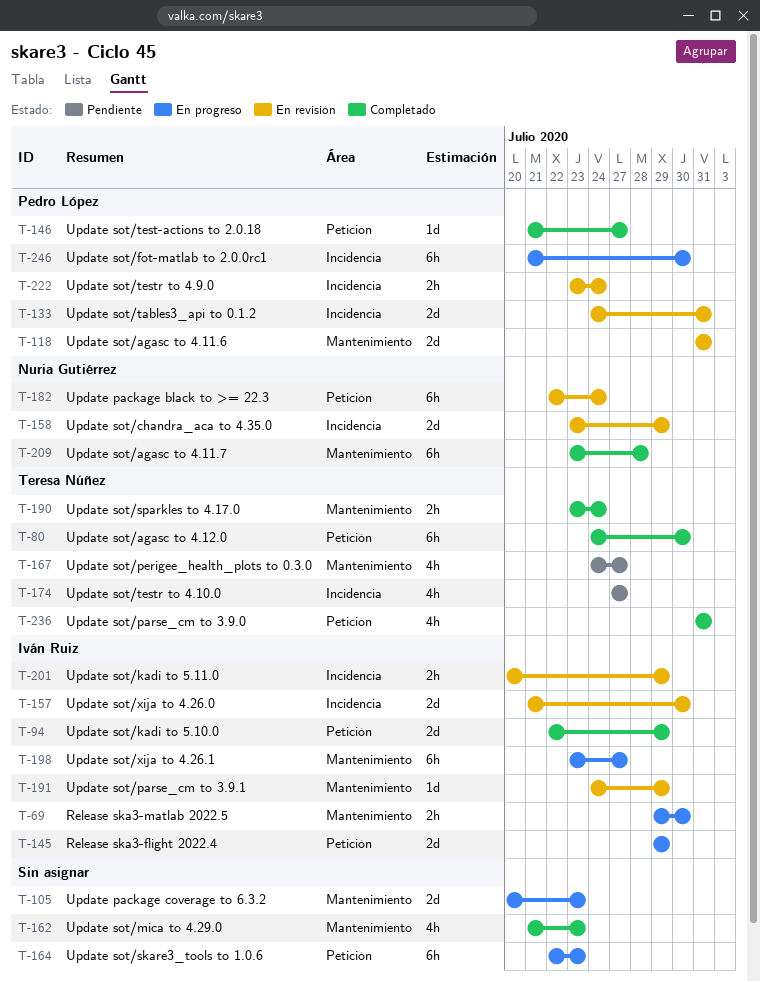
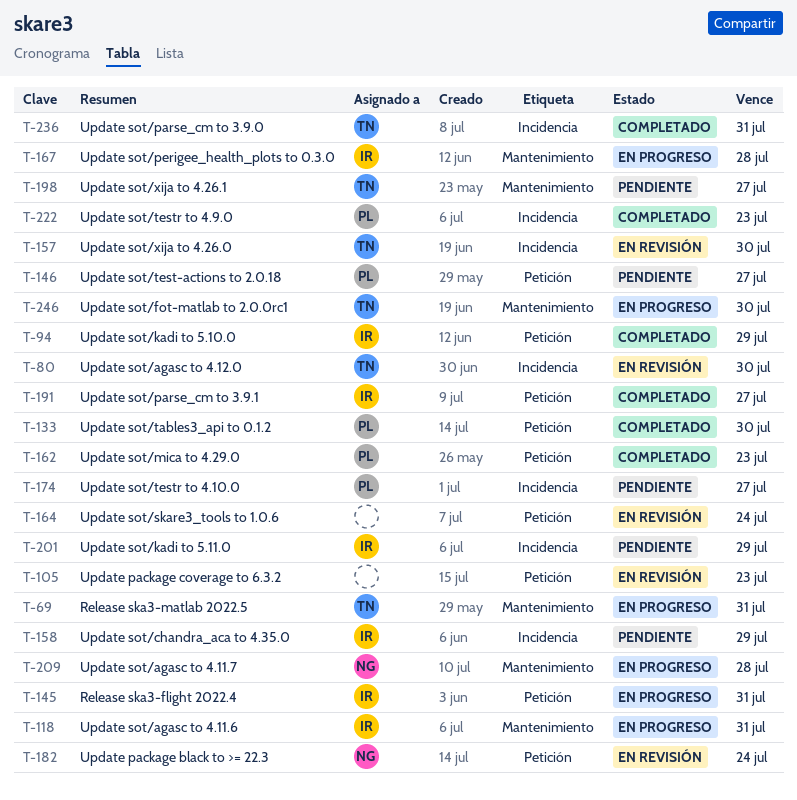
T-69, owner: Iván Ruiz -> Teresa Núñez
T-69, due: Jul 30 -> Jul 31
T-80, status: Completado -> En revisión
T-80, label: Petición -> Incidencia
T-105, status: En progreso -> En revisión
T-105, label: Mantenimiento -> Petición
T-118, status: En revisión -> En progreso
T-118, owner: Pedro López -> Iván Ruiz
T-133, status: En revisión -> Completado
T-133, label: Incidencia -> Petición
T-133, due: Jul 31 -> Jul 30
T-145, due: Jul 29 -> Jul 31
T-146, status: Completado -> Pendiente
T-157, owner: Iván Ruiz -> Teresa Núñez
T-158, status: En revisión -> Pendiente
T-158, owner: Nuria Gutiérrez -> Iván Ruiz
T-162, owner: none -> Pedro López
T-162, label: Mantenimiento -> Petición
T-164, status: En progreso -> En revisión
T-164, due: Jul 23 -> Jul 24
T-167, status: Pendiente -> En progreso
T-167, owner: Teresa Núñez -> Iván Ruiz
T-167, due: Jul 27 -> Jul 28
T-174, owner: Teresa Núñez -> Pedro López
T-190: present -> none
T-191, status: En revisión -> Completado
T-191, label: Mantenimiento -> Petición
T-191, due: Jul 29 -> Jul 27
T-198, status: En progreso -> Pendiente
T-198, owner: Iván Ruiz -> Teresa Núñez
T-201, status: En revisión -> Pendiente
T-209, status: Completado -> En progreso
T-222, status: En revisión -> Completado
T-222, due: Jul 24 -> Jul 23
T-236, label: Petición -> Incidencia
T-246, owner: Pedro López -> Teresa Núñez
T-246, label: Incidencia -> Mantenimiento

